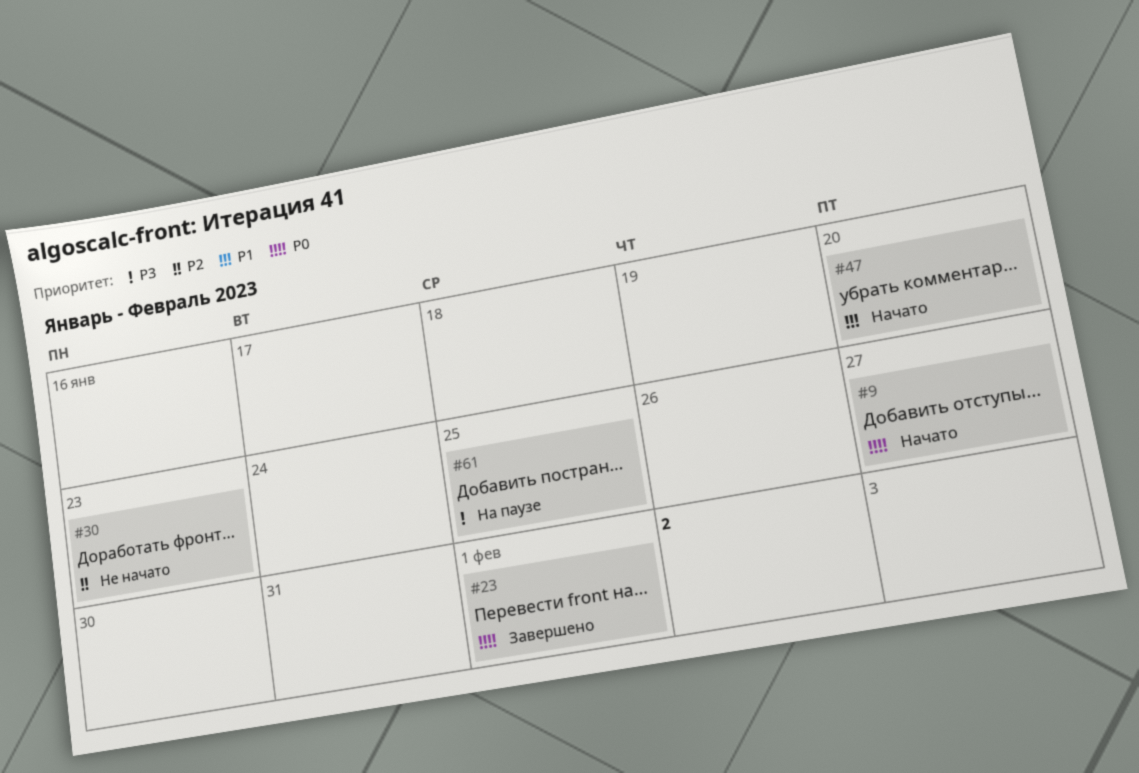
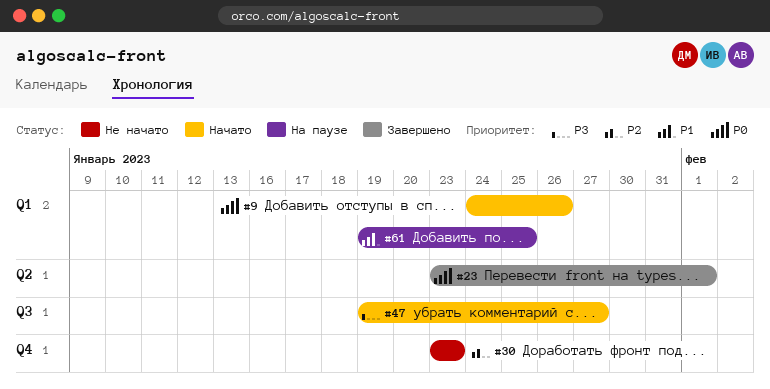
#9, due: Jan 27 -> Jan 26
#47, priority: P1 -> P3
#47, due: Jan 20 -> Jan 27
#61, priority: P3 -> P1

